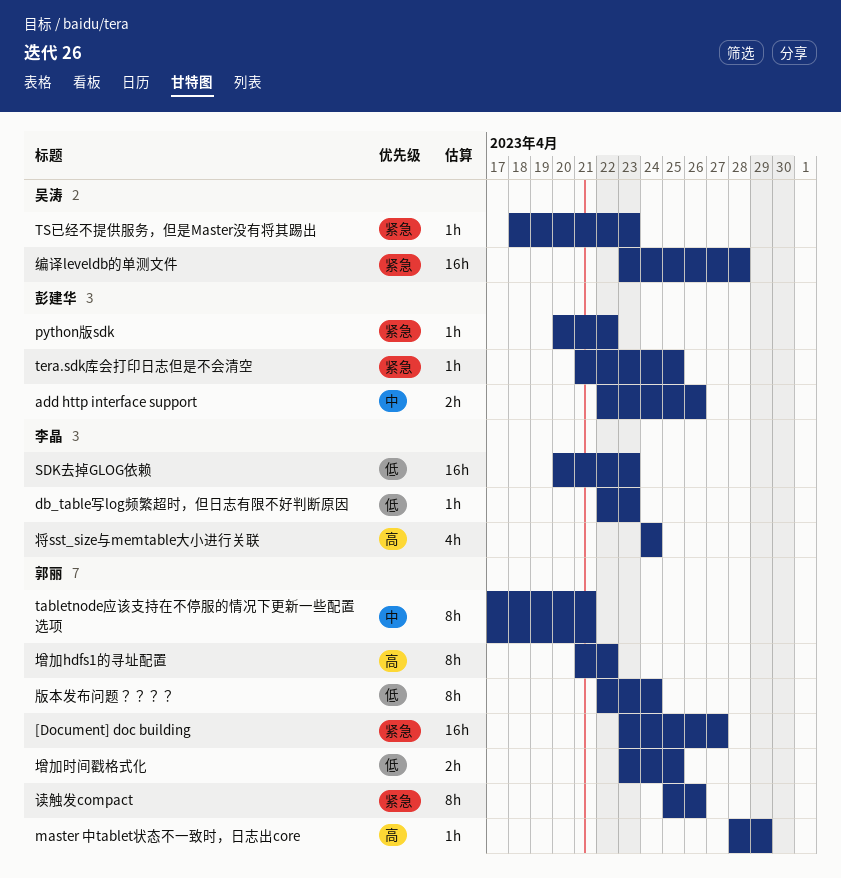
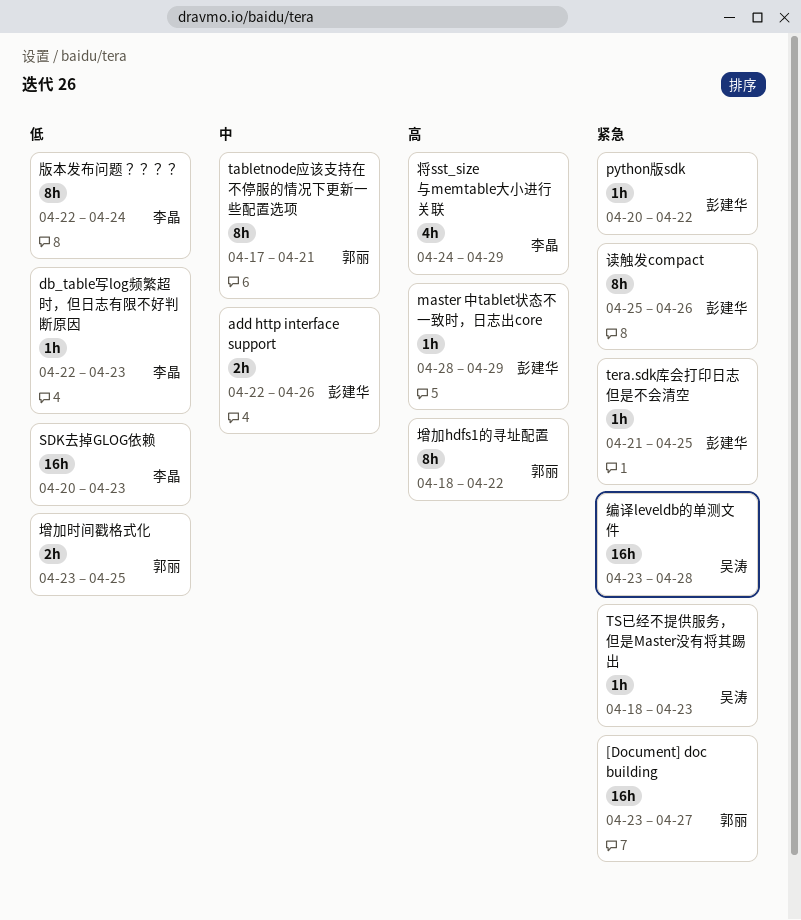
master 中tablet状态不一致时，日志出core, owner: 郭丽 -> 彭建华
增加hdfs1的寻址配置, start: Apr 21 -> Apr 18
将sst_size与memtable大小进行关联, due: Apr 24 -> Apr 29
版本发布问题？？？？, owner: 郭丽 -> 李晶
读触发compact, owner: 郭丽 -> 彭建华

